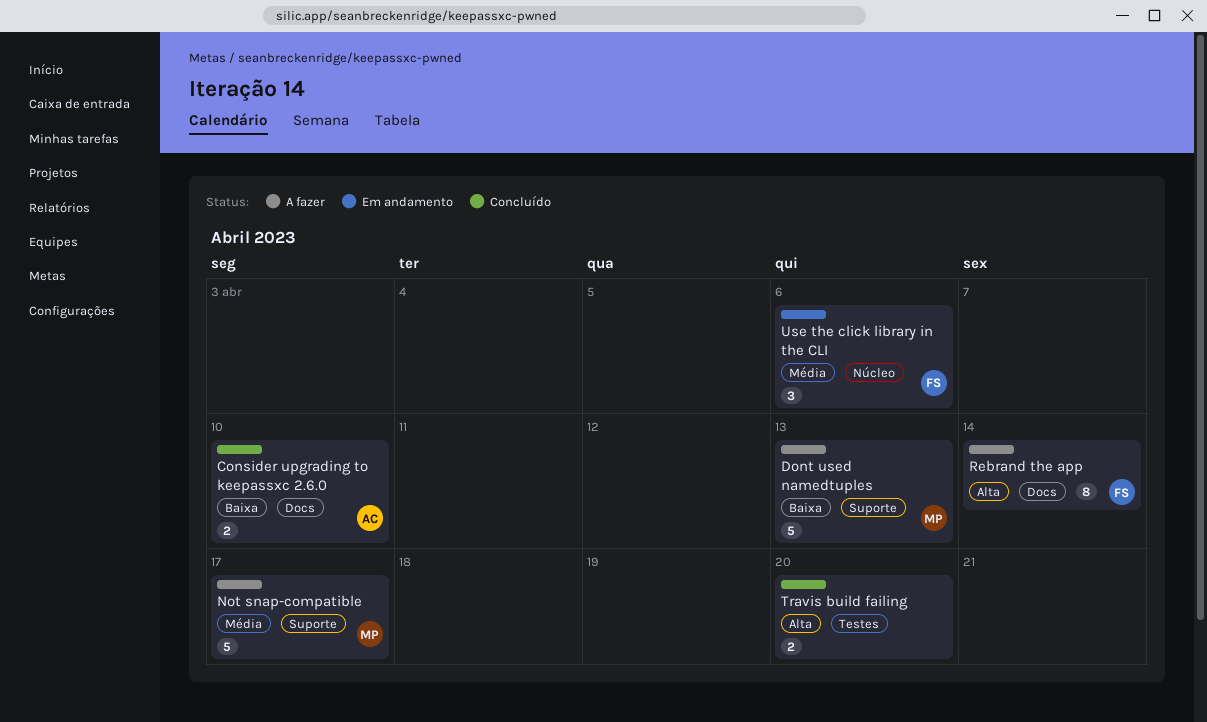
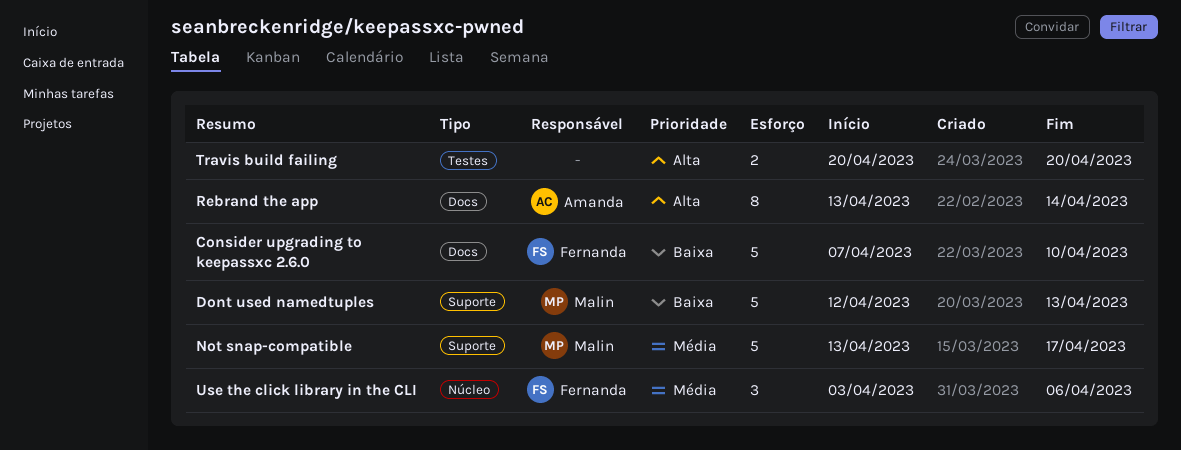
Consider upgrading to keepassxc 2.6.0, owner: Amanda -> Fernanda
Consider upgrading to keepassxc 2.6.0, estimate: 2 -> 5
Rebrand the app, owner: Fernanda -> Amanda

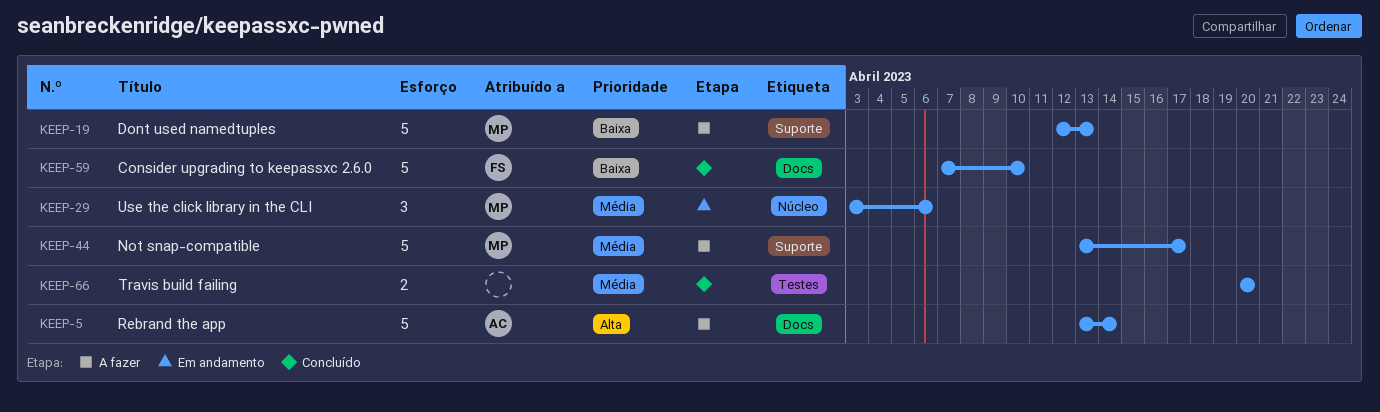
Rebrand the app, estimate: 8 -> 5
Travis build failing, priority: Alta -> Média
Use the click library in the CLI, owner: Fernanda -> Malin

